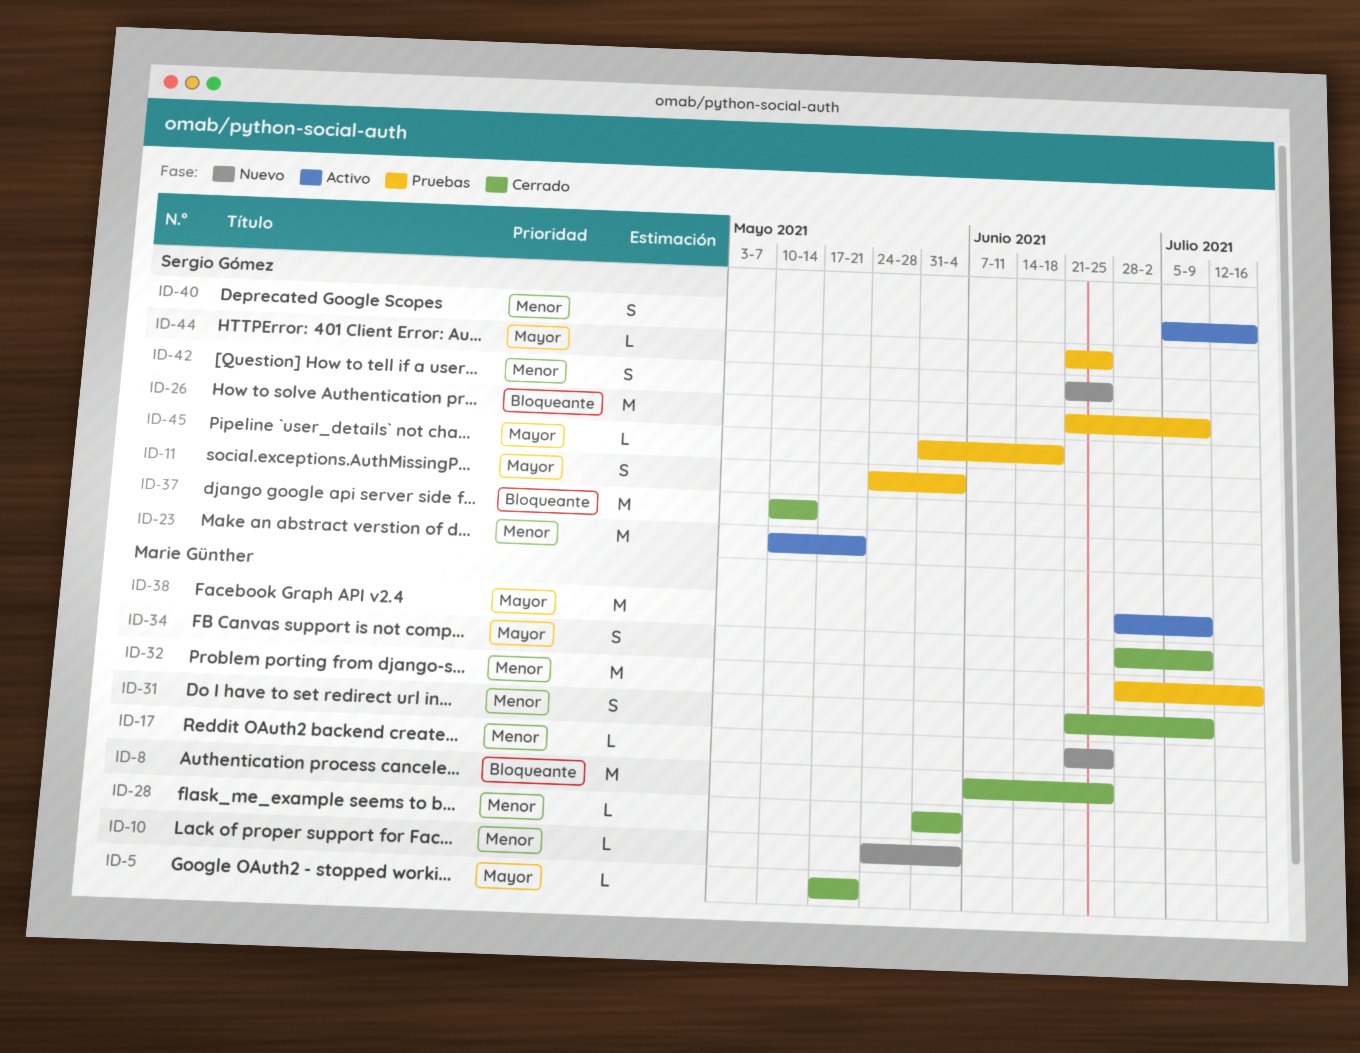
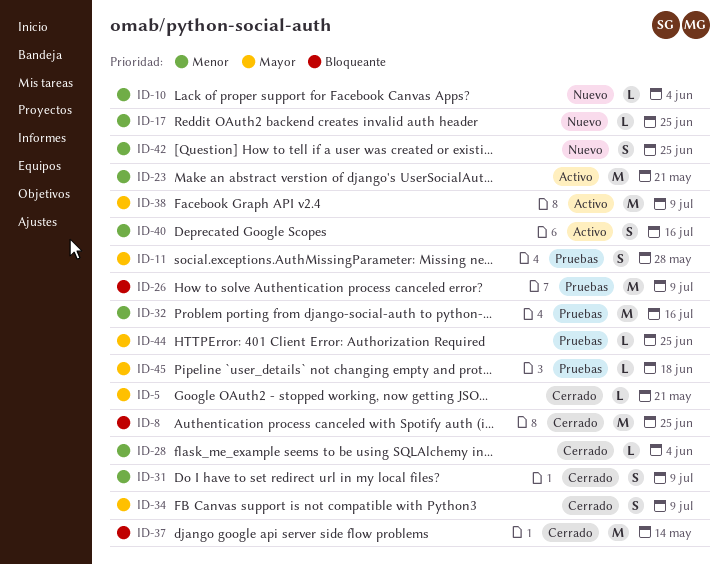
ID-11, due: Jun 4 -> May 28

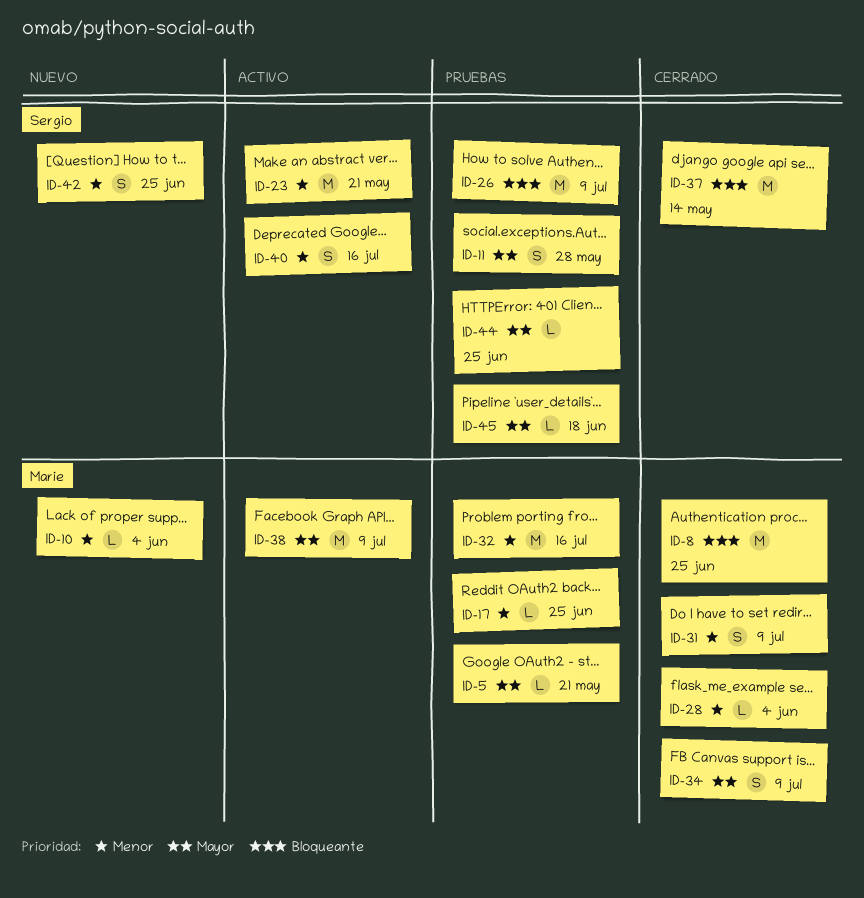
ID-5, status: Cerrado -> Pruebas
ID-17, status: Nuevo -> Pruebas

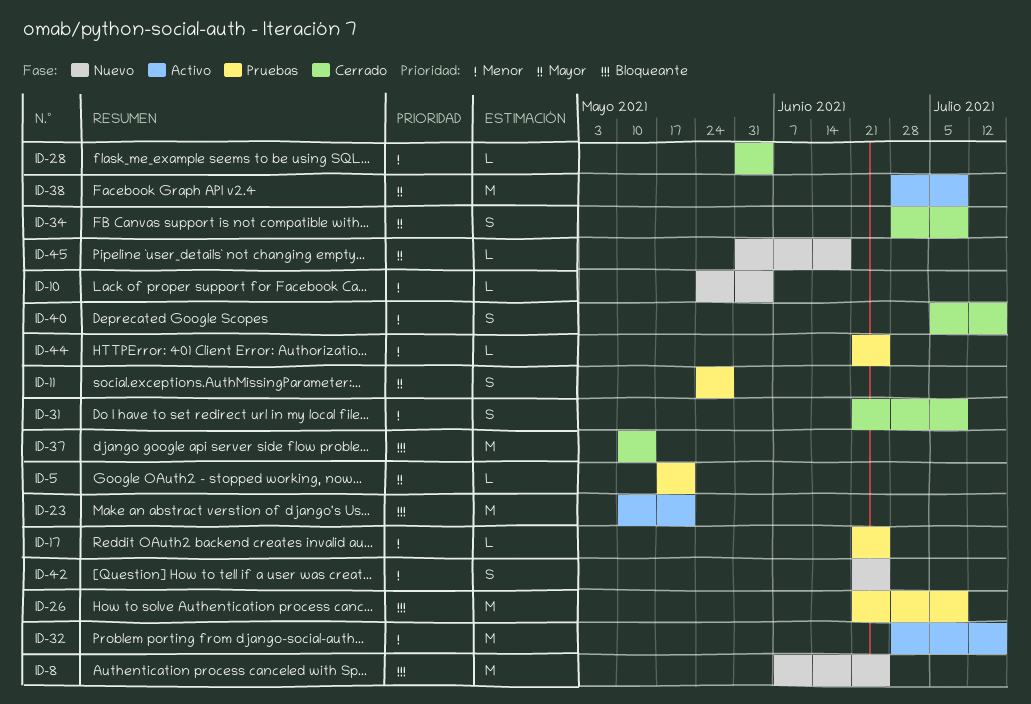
ID-8, status: Cerrado -> Nuevo
ID-23, priority: Menor -> Bloqueante
ID-32, status: Pruebas -> Activo
ID-40, status: Activo -> Cerrado
ID-44, priority: Mayor -> Menor
ID-45, status: Pruebas -> Nuevo

